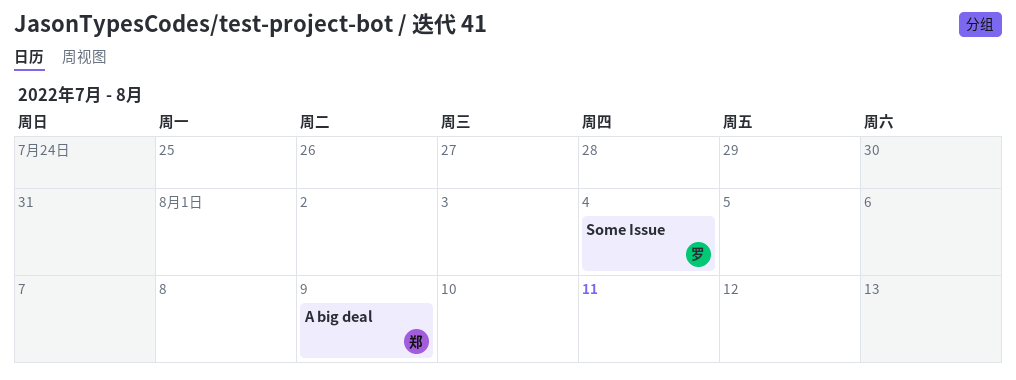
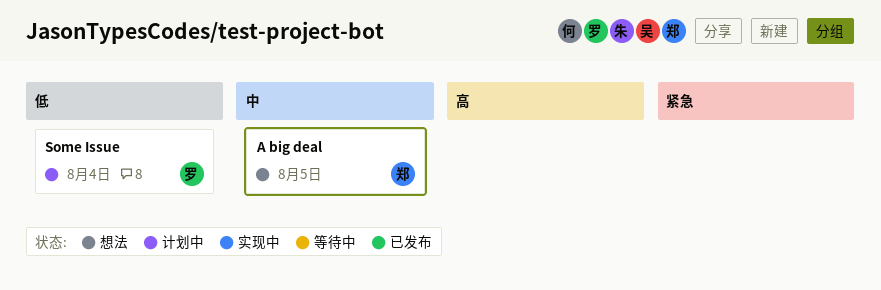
A big deal, due: Aug 9 -> Aug 5

